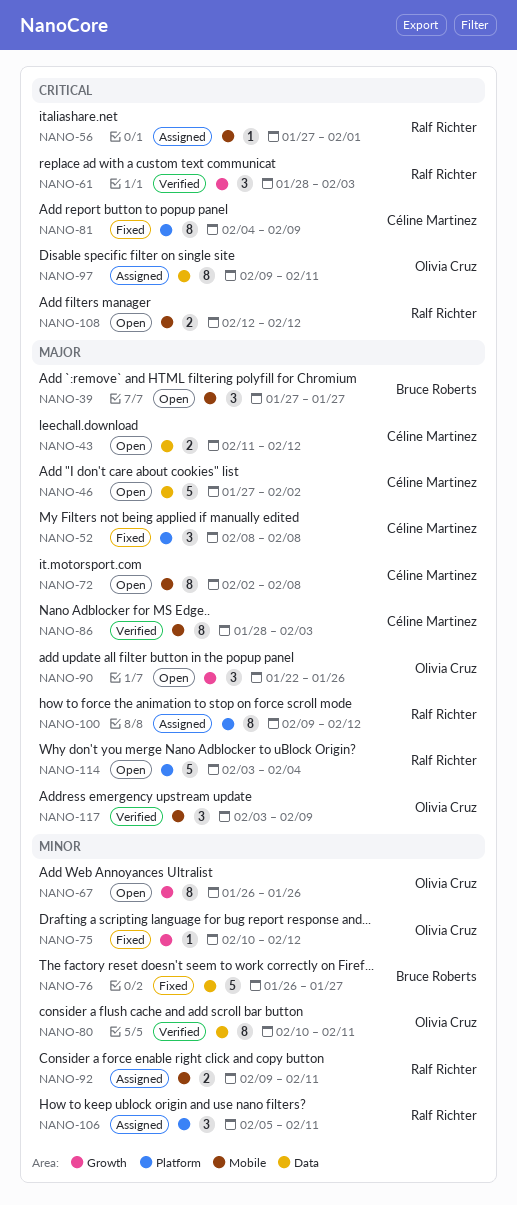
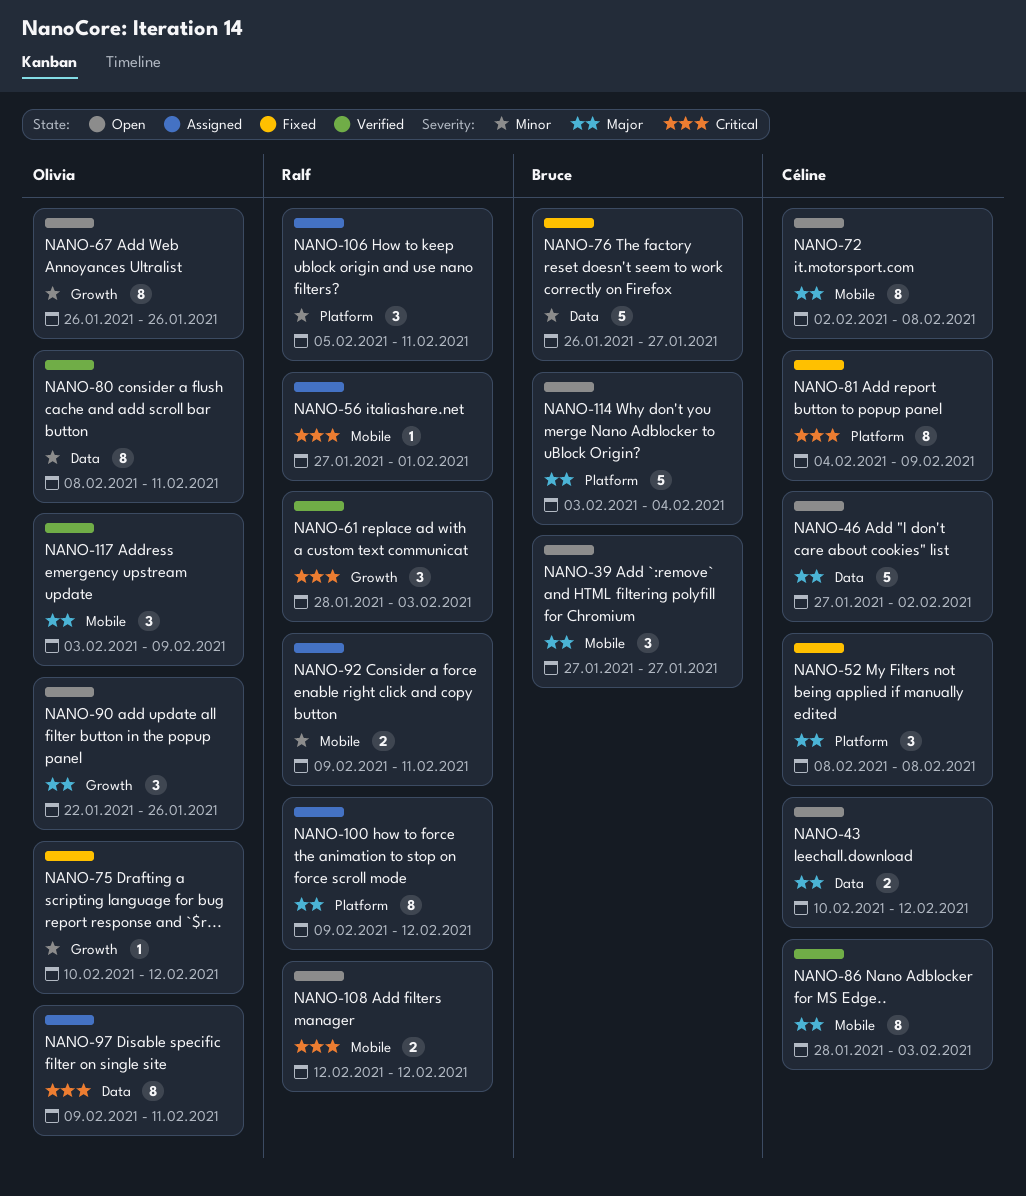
NANO-43, start: Feb 11 -> Feb 10
NANO-80, start: Feb 10 -> Feb 8
NANO-114, owner: Ralf Richter -> Bruce Roberts

